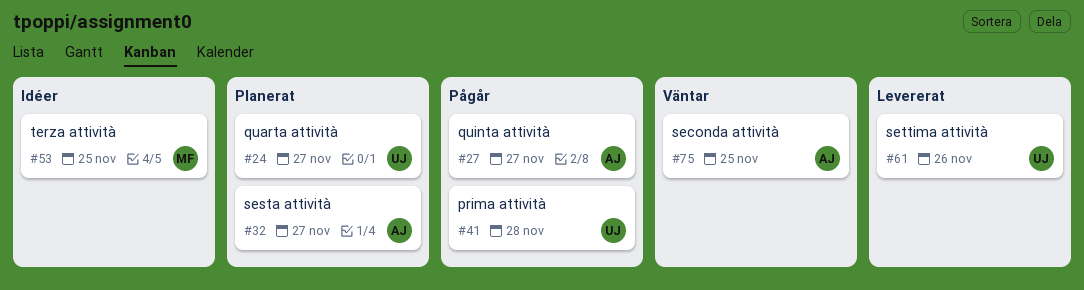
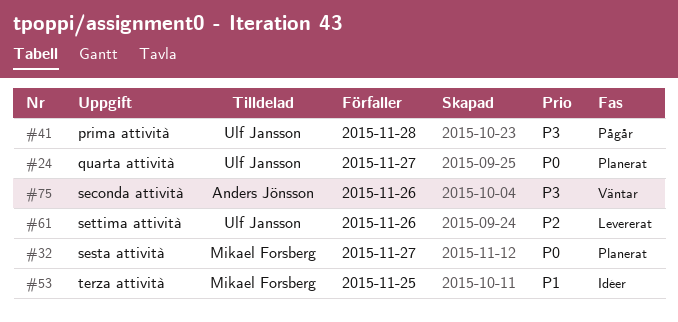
#27: present -> none
#32, owner: Anders Jönsson -> Mikael Forsberg
#75, due: Nov 25 -> Nov 26

